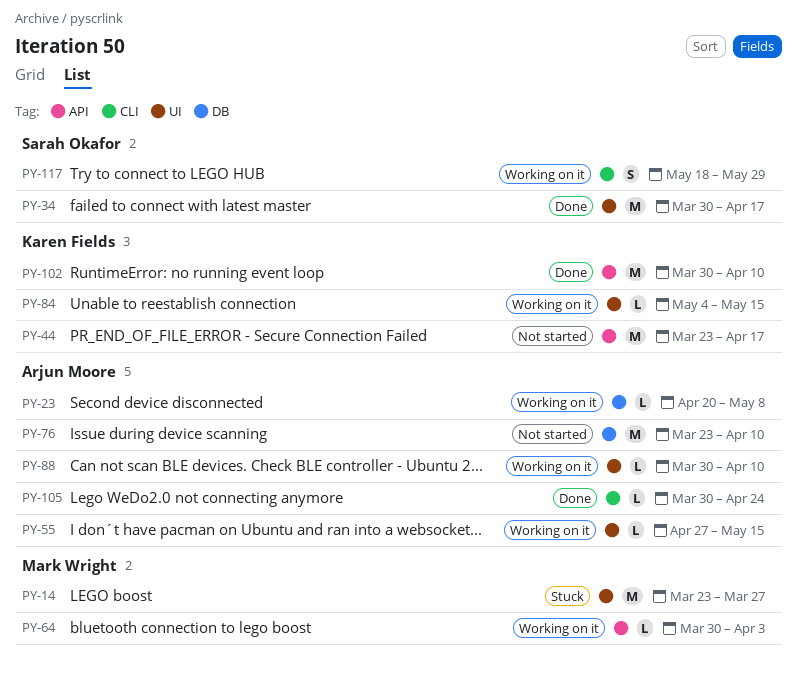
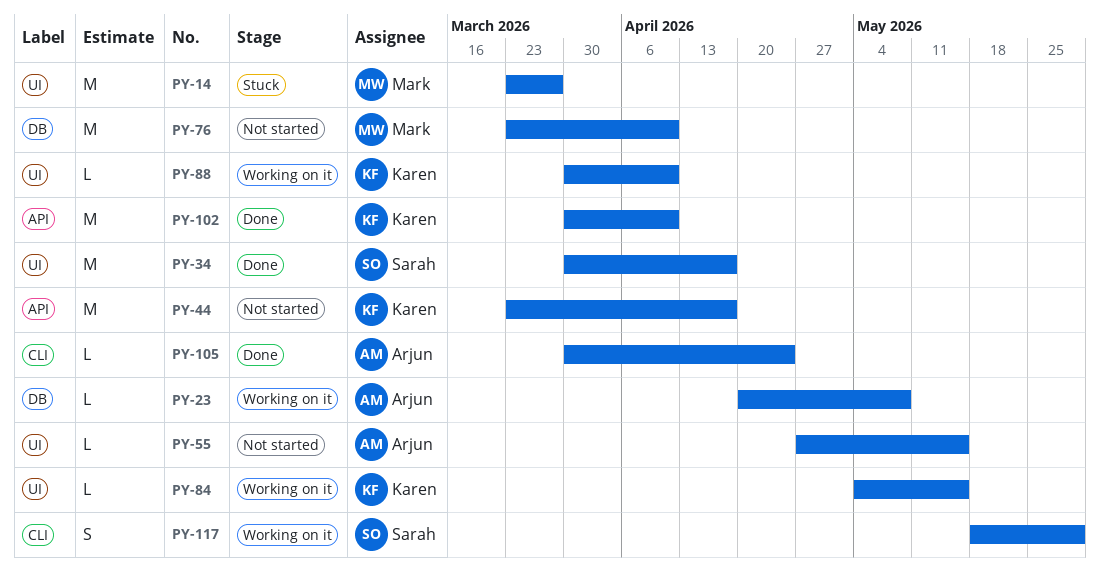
PY-55, status: Working on it -> Not started
PY-64: present -> none
PY-76, owner: Arjun Moore -> Mark Wright
PY-88, owner: Arjun Moore -> Karen Fields

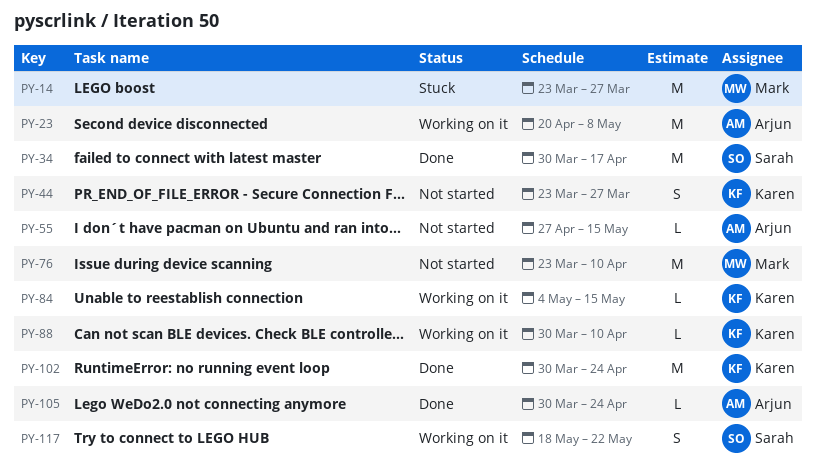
PY-23, estimate: L -> M
PY-44, estimate: M -> S
PY-44, due: Apr 17 -> Mar 27
PY-102, due: Apr 10 -> Apr 24
PY-117, due: May 29 -> May 22

